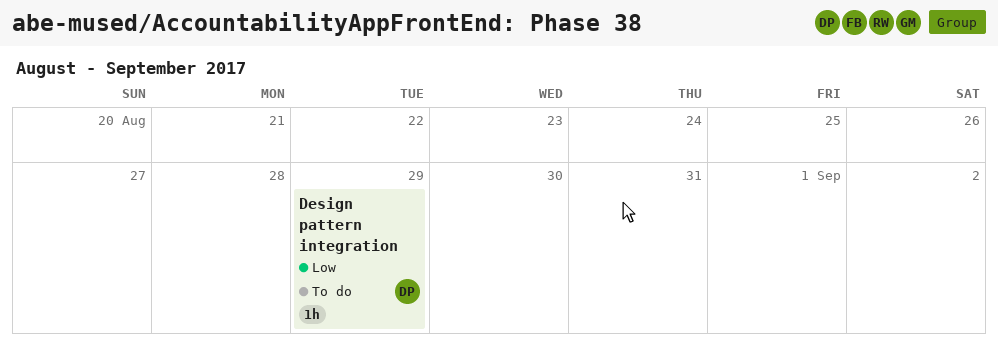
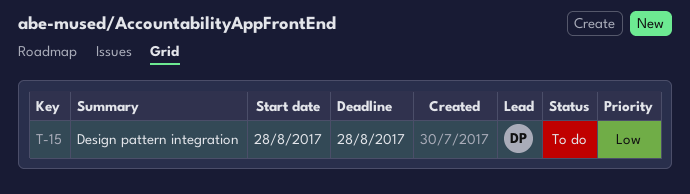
Design pattern integration, due: Aug 29 -> Aug 28

